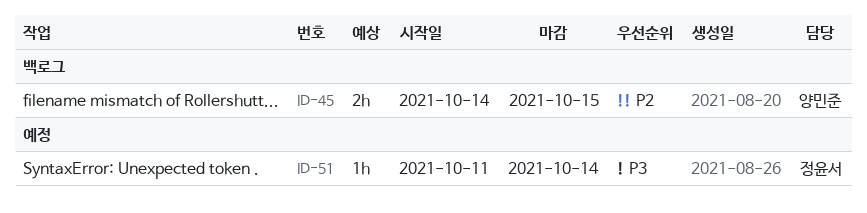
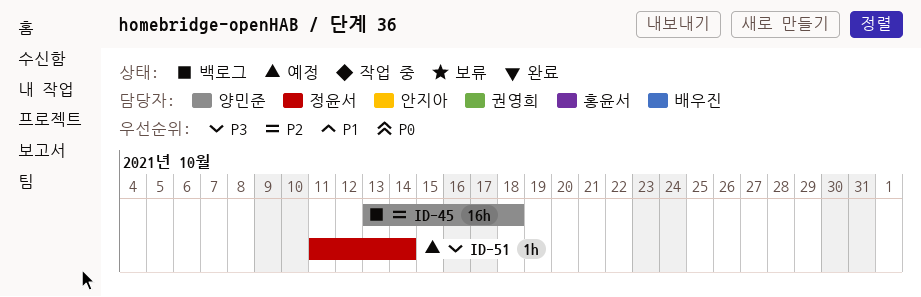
ID-45, estimate: 2h -> 16h
ID-45, start: Oct 14 -> Oct 13
ID-45, due: Oct 15 -> Oct 18

